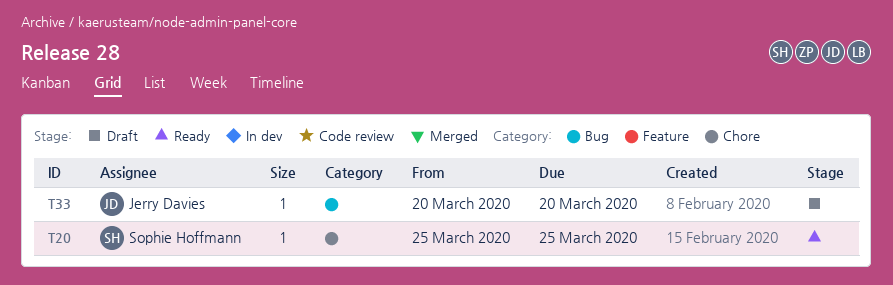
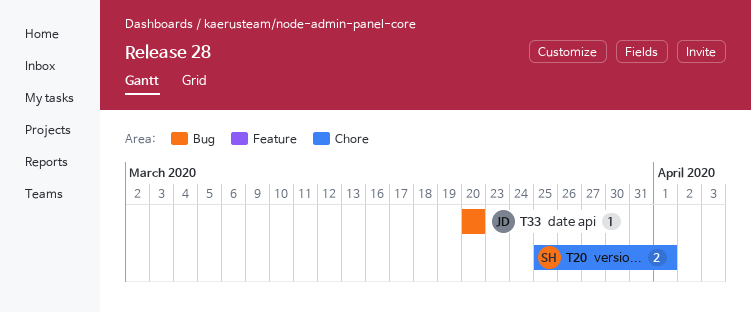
T20, estimate: 1 -> 2
T20, due: Mar 25 -> Apr 1

